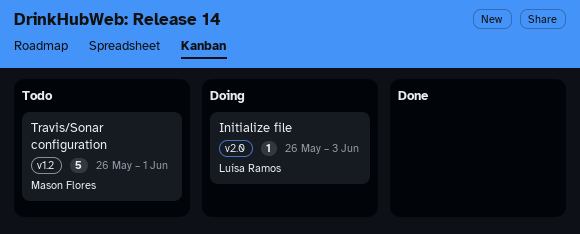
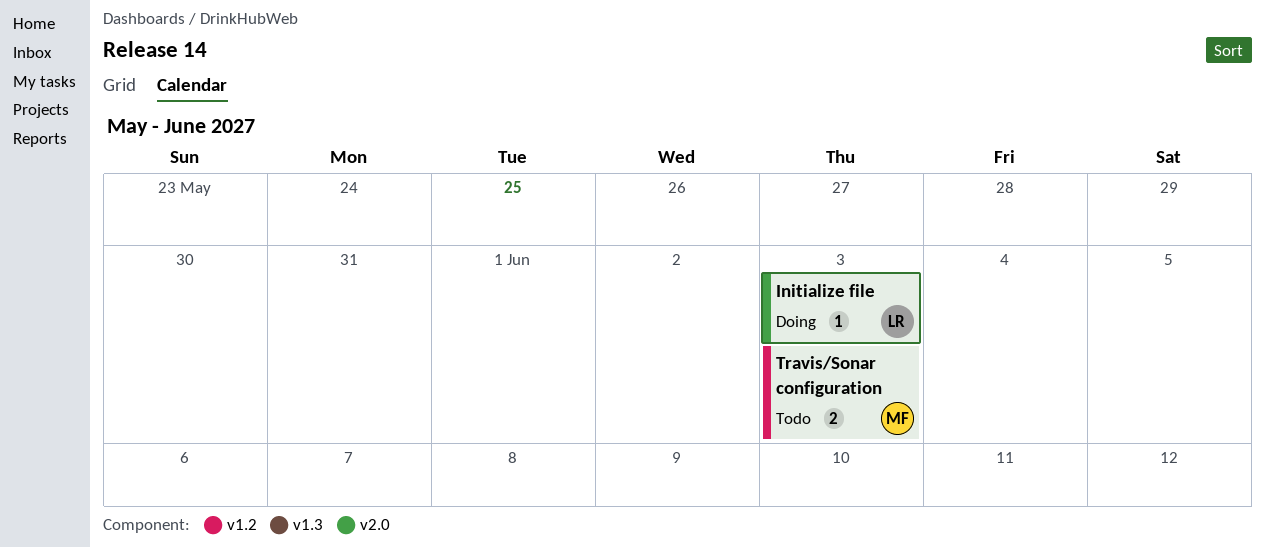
Travis/Sonar configuration, estimate: 5 -> 2
Travis/Sonar configuration, due: Jun 1 -> Jun 3

